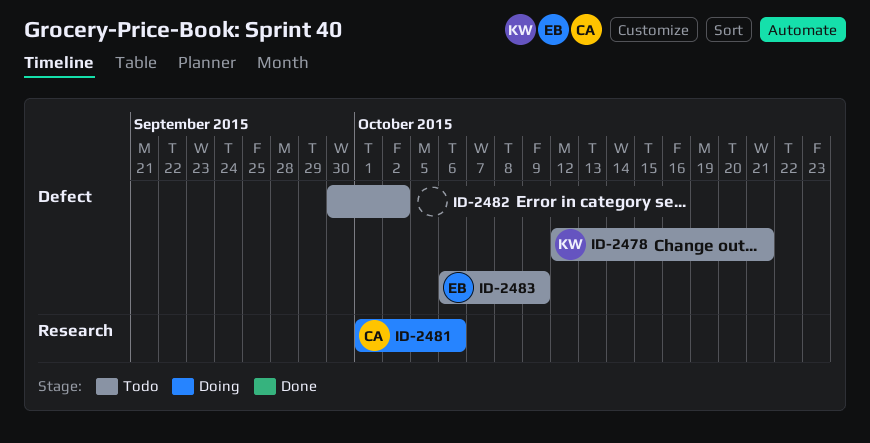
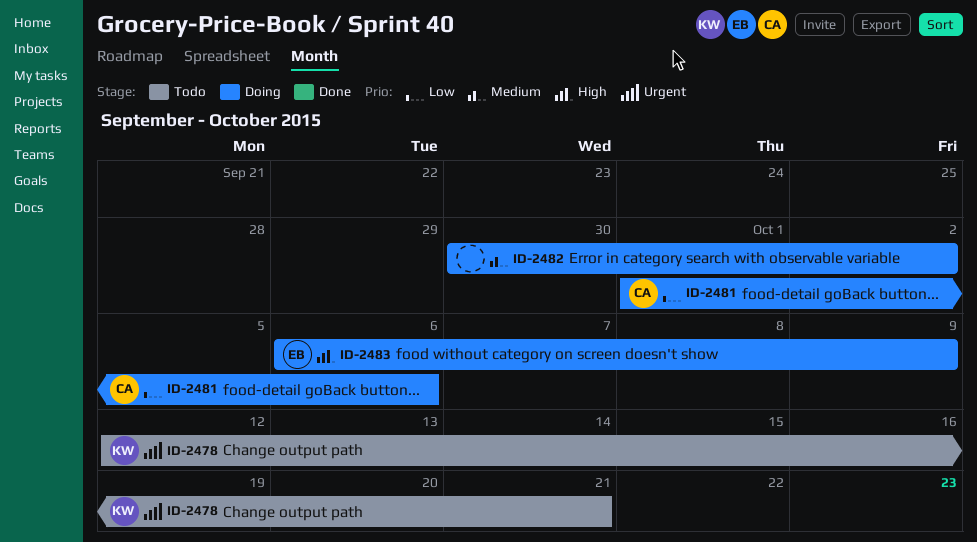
ID-2482, status: Todo -> Doing
ID-2483, status: Todo -> Doing

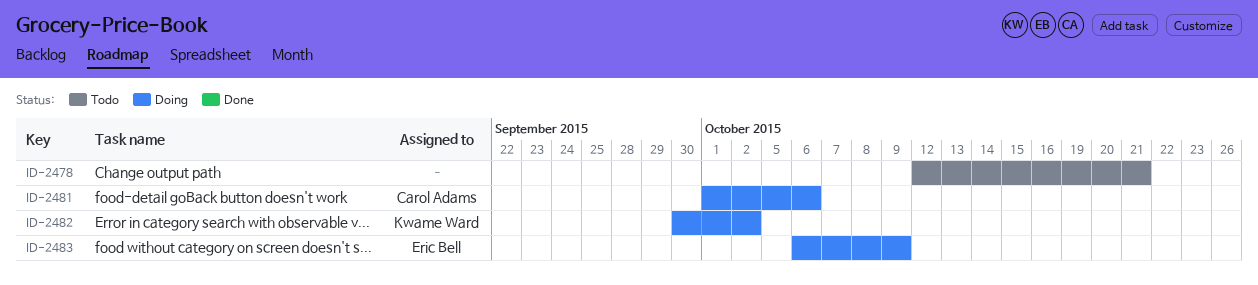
ID-2478, owner: Kwame Ward -> none
ID-2482, owner: none -> Kwame Ward

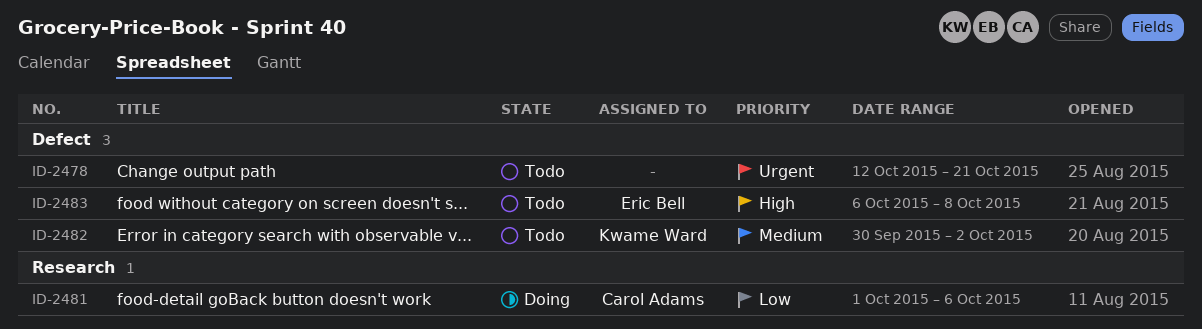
ID-2482, status: Doing -> Todo
ID-2483, status: Doing -> Todo
ID-2483, due: Oct 9 -> Oct 8

